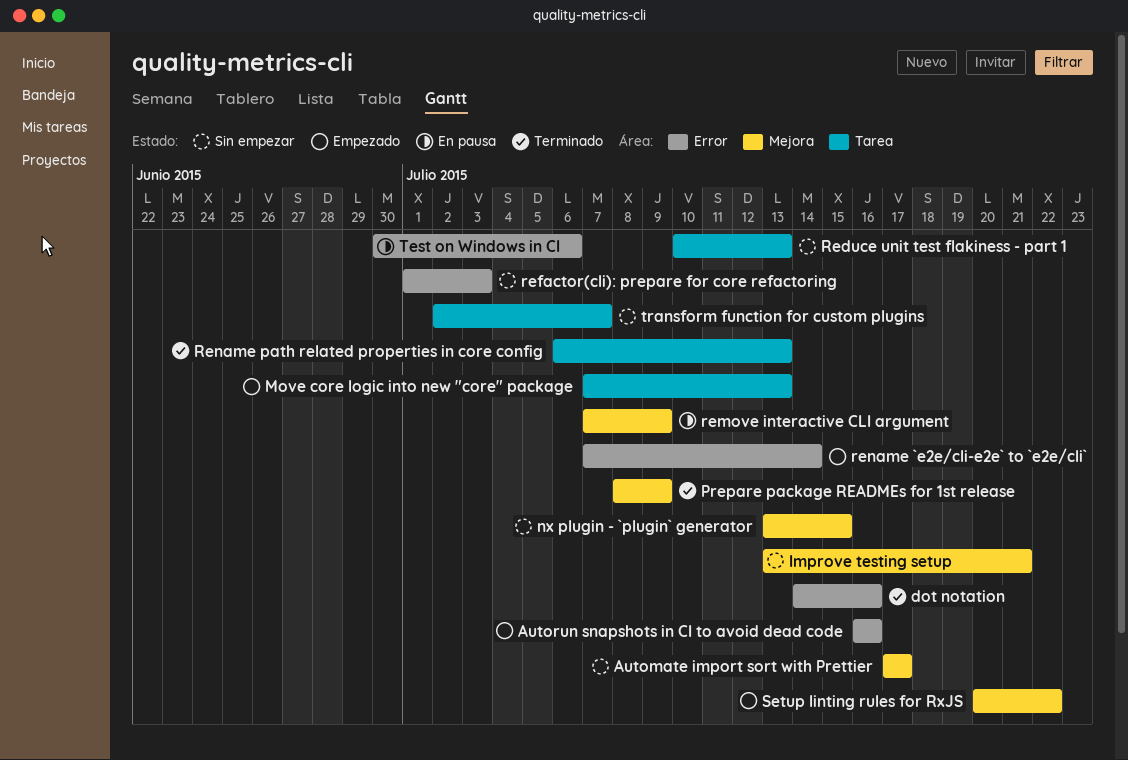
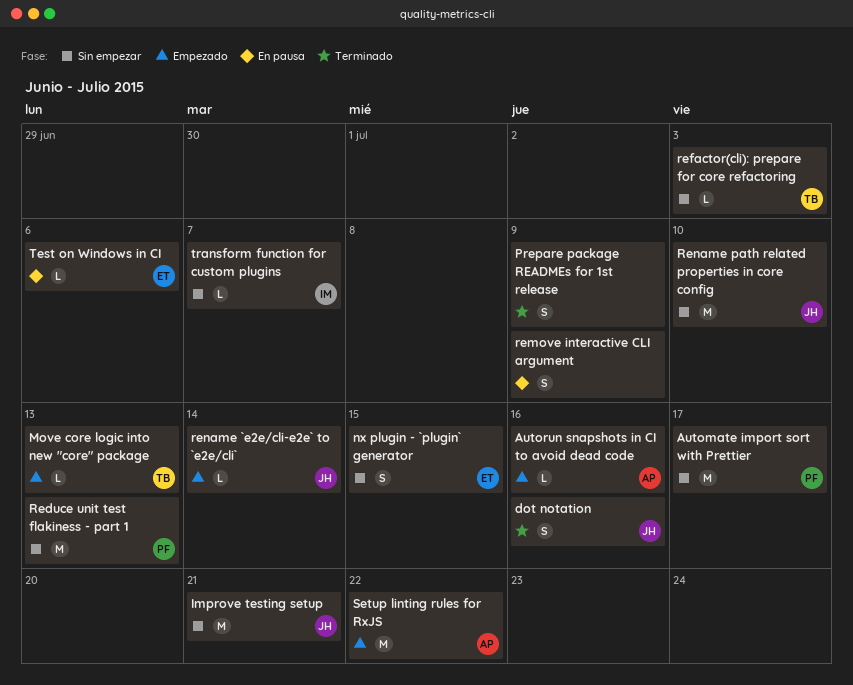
Rename path related properties in core config, status: Terminado -> Sin empezar
Rename path related properties in core config, due: Jul 13 -> Jul 10

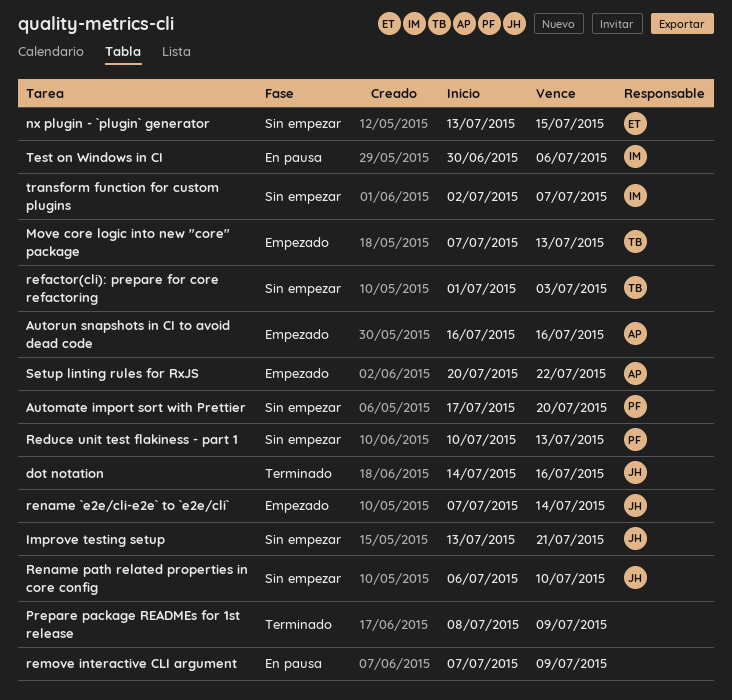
Automate import sort with Prettier, due: Jul 17 -> Jul 20
Test on Windows in CI, owner: ET -> IM

